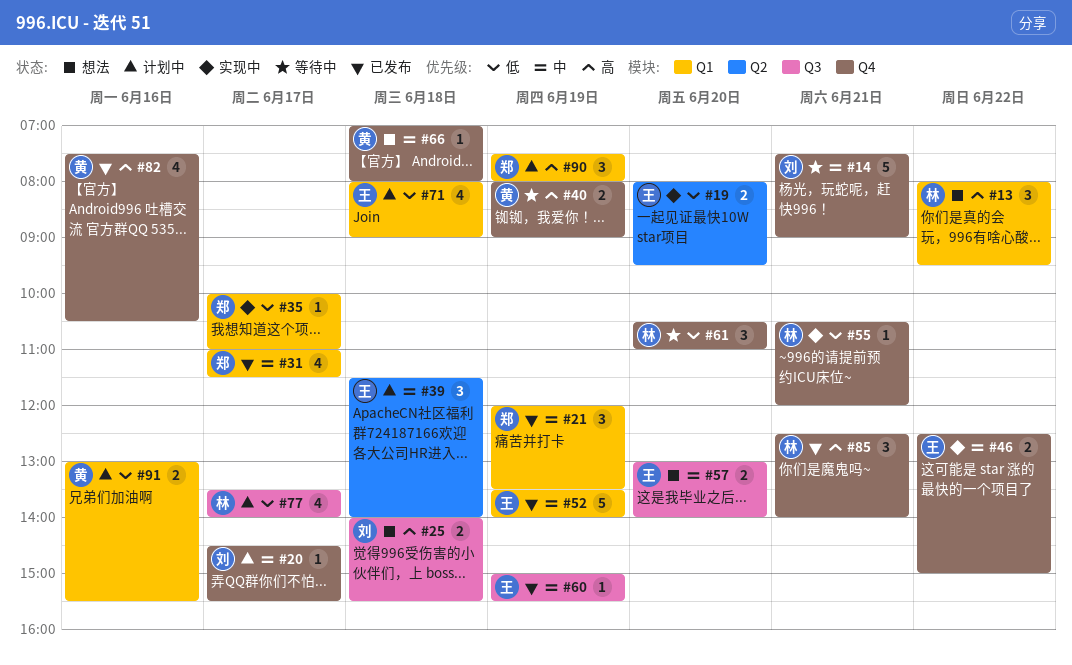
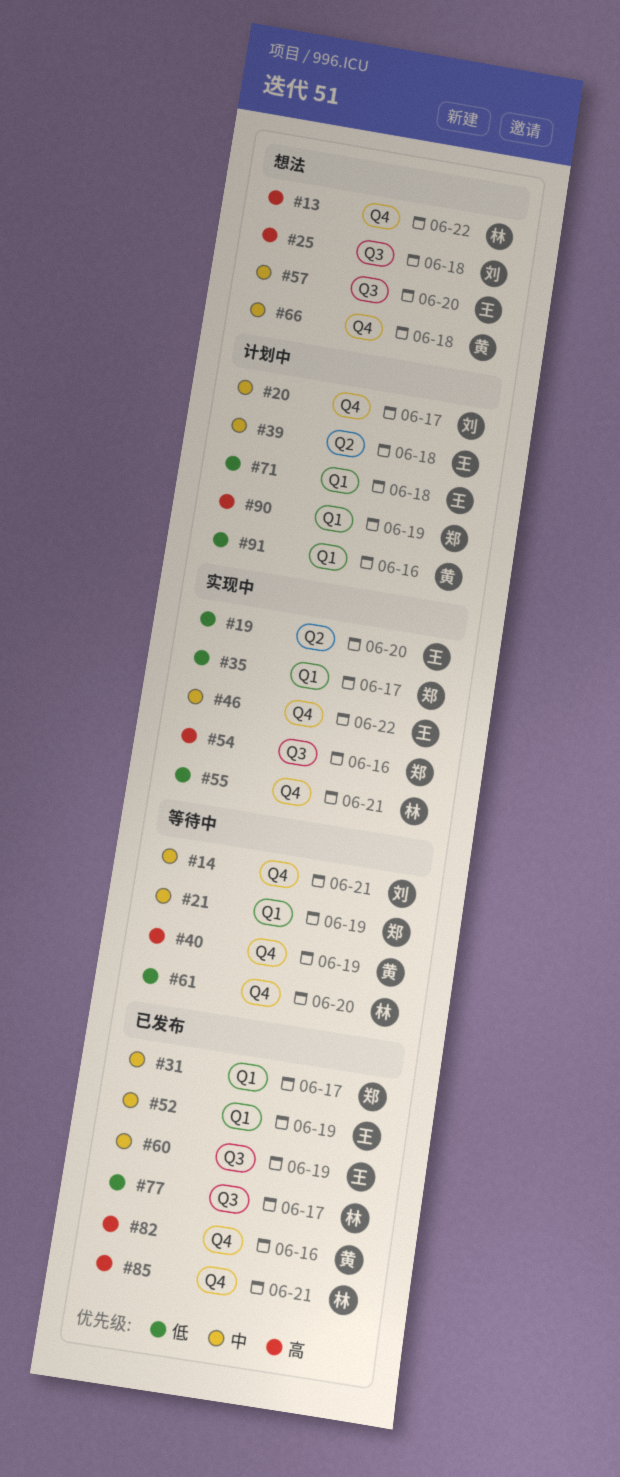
#13, label: Q1 -> Q4
#21, status: 已发布 -> 等待中
#54: none -> present
#77, status: 计划中 -> 已发布

